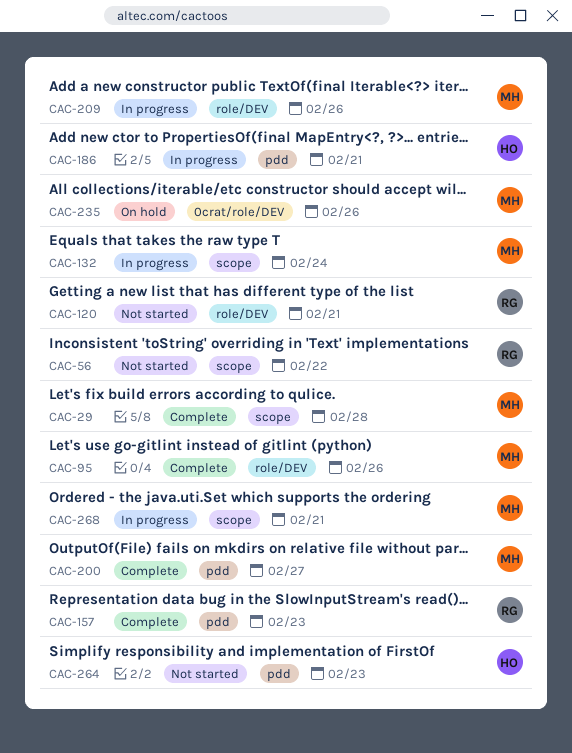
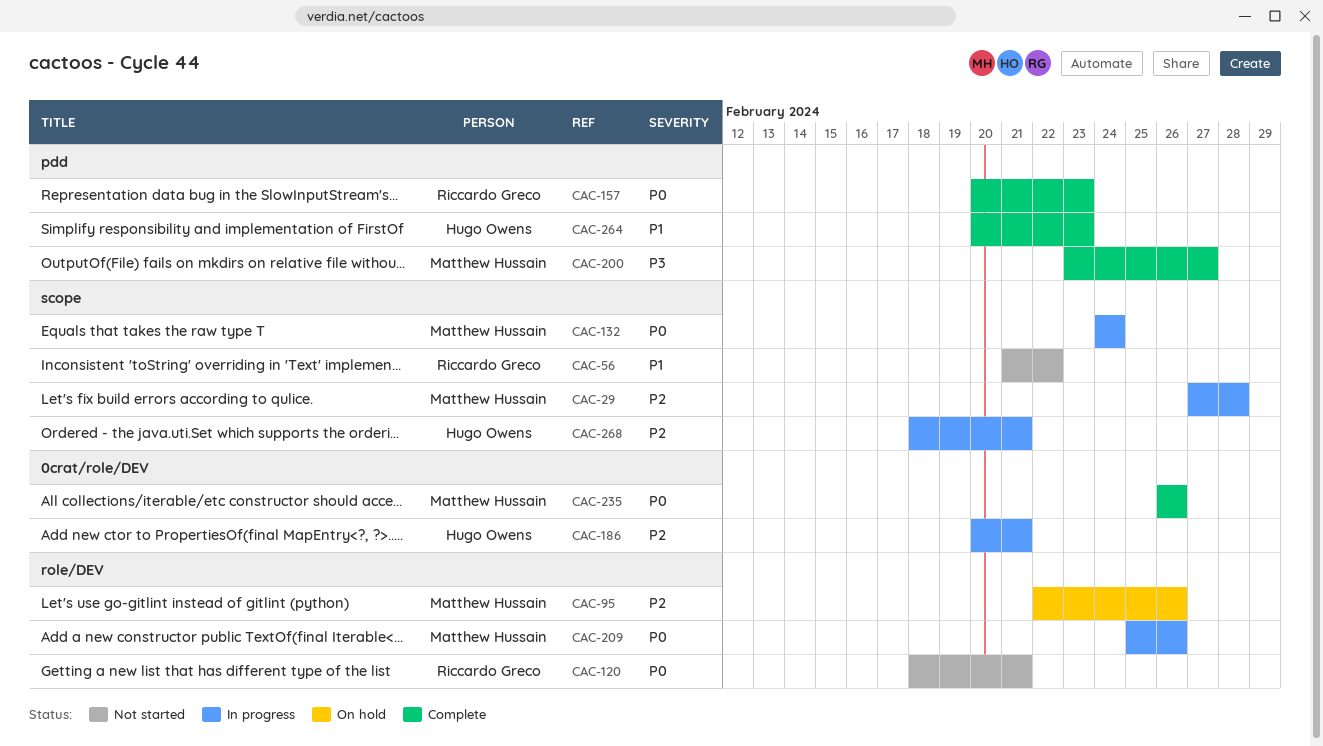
CAC-29, status: Complete -> In progress
CAC-95, status: Complete -> On hold
CAC-186, label: pdd -> 0crat/role/DEV
CAC-235, status: On hold -> Complete
CAC-264, status: Not started -> Complete
CAC-268, owner: Matthew Hussain -> Hugo Owens

